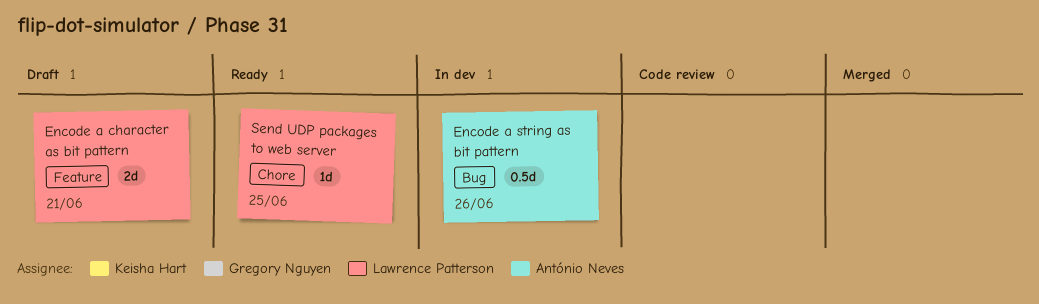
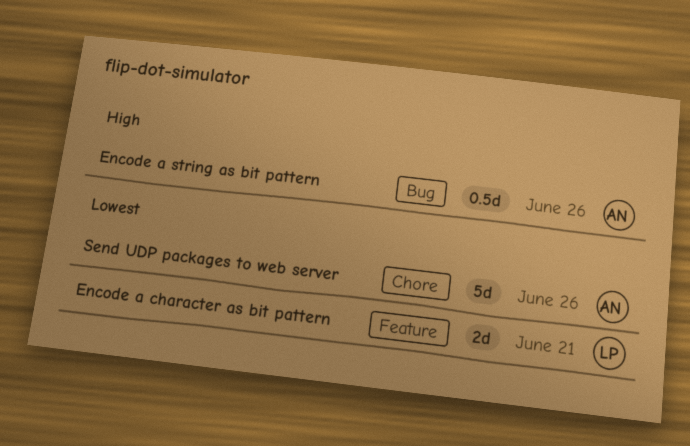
Send UDP packages to web server, owner: Lawrence Patterson -> António Neves
Send UDP packages to web server, estimate: 1d -> 5d
Send UDP packages to web server, due: Jun 25 -> Jun 26

